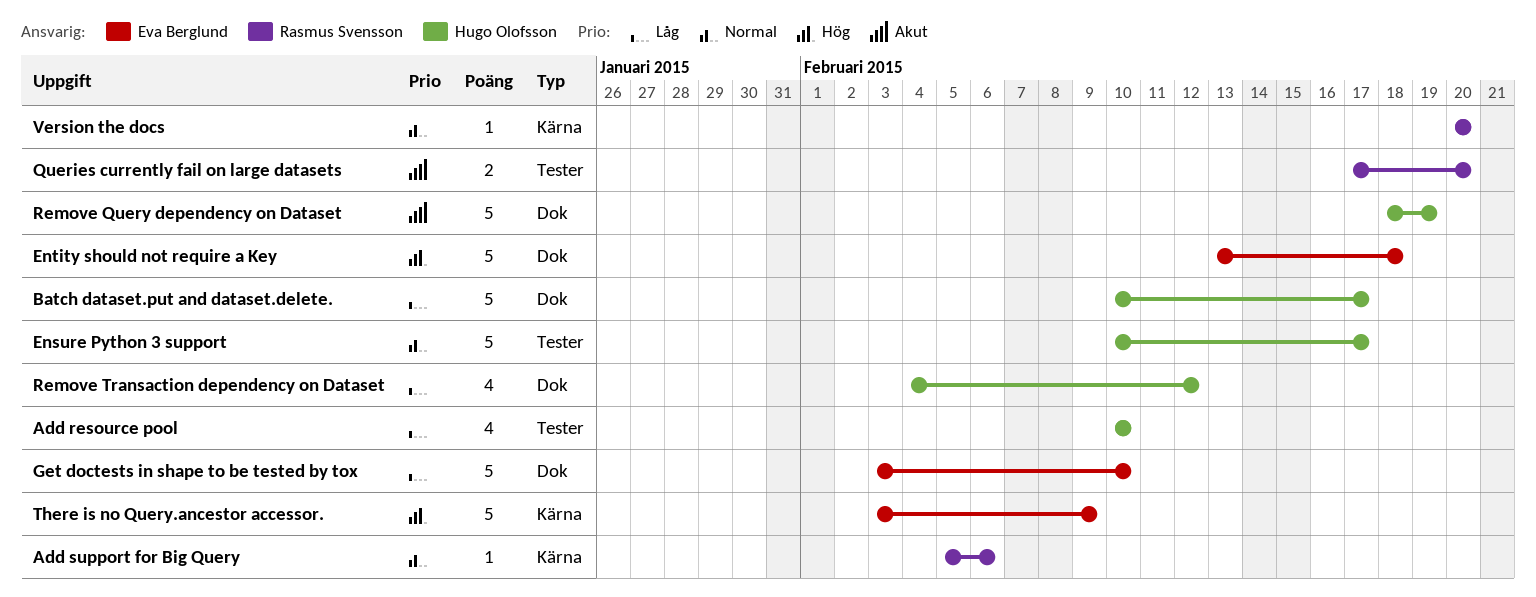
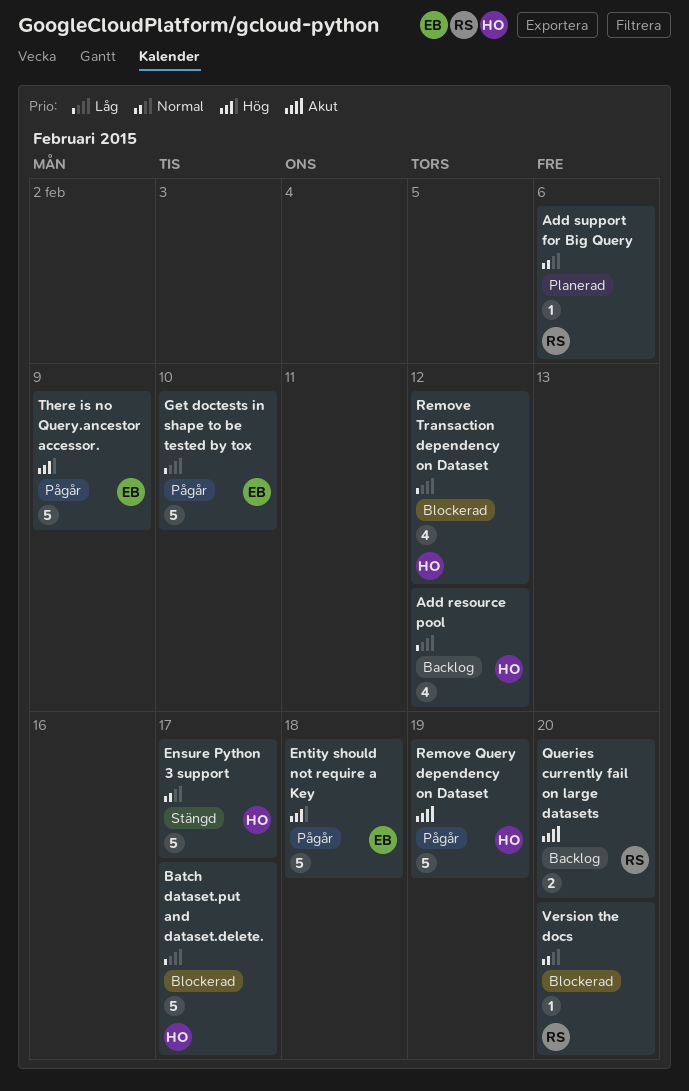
Add resource pool, due: Feb 10 -> Feb 12

